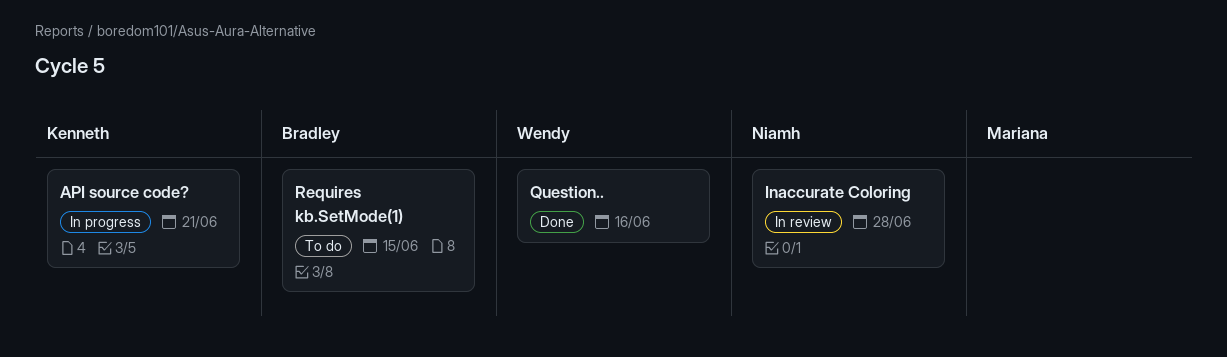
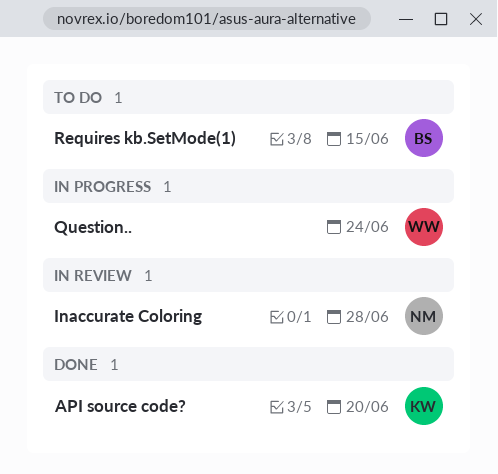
API source code?, status: In progress -> Done
API source code?, due: Jun 21 -> Jun 20
Question.., status: Done -> In progress
Question.., due: Jun 16 -> Jun 24

